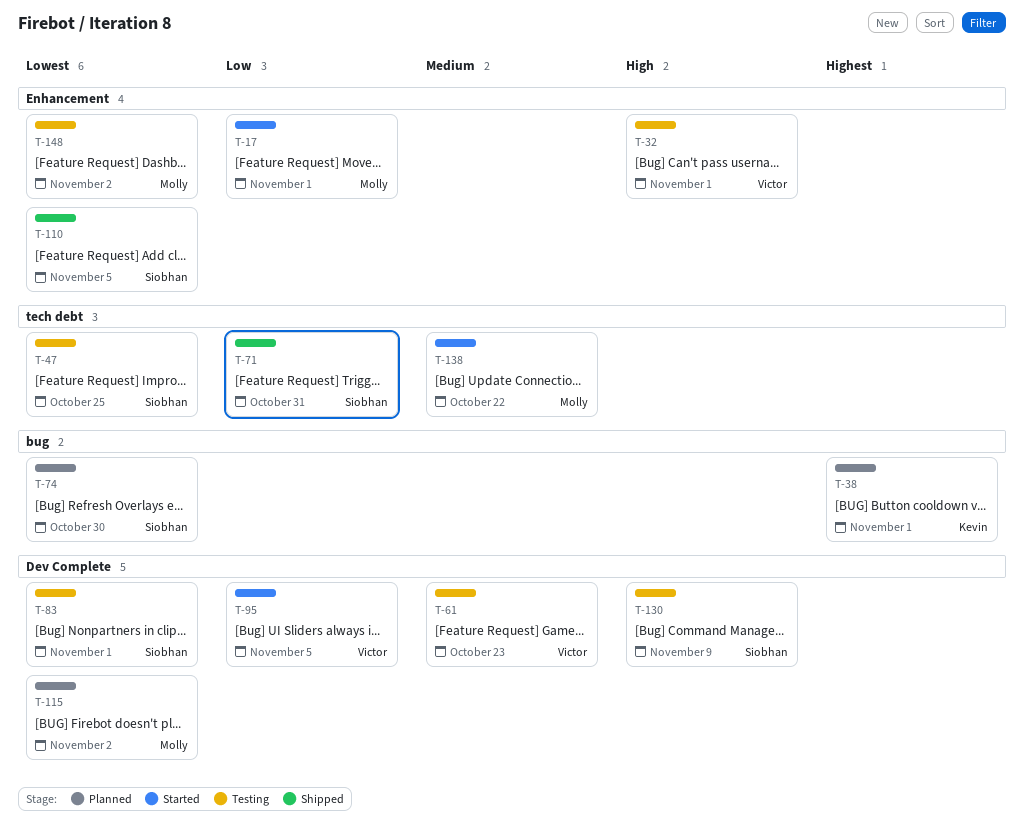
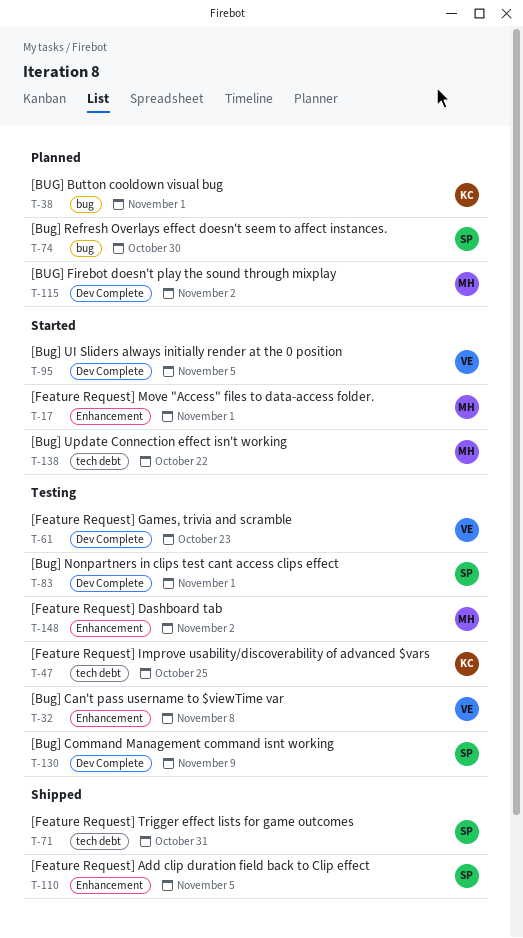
T-32, due: Nov 1 -> Nov 8
T-47, owner: Siobhan -> Kevin

